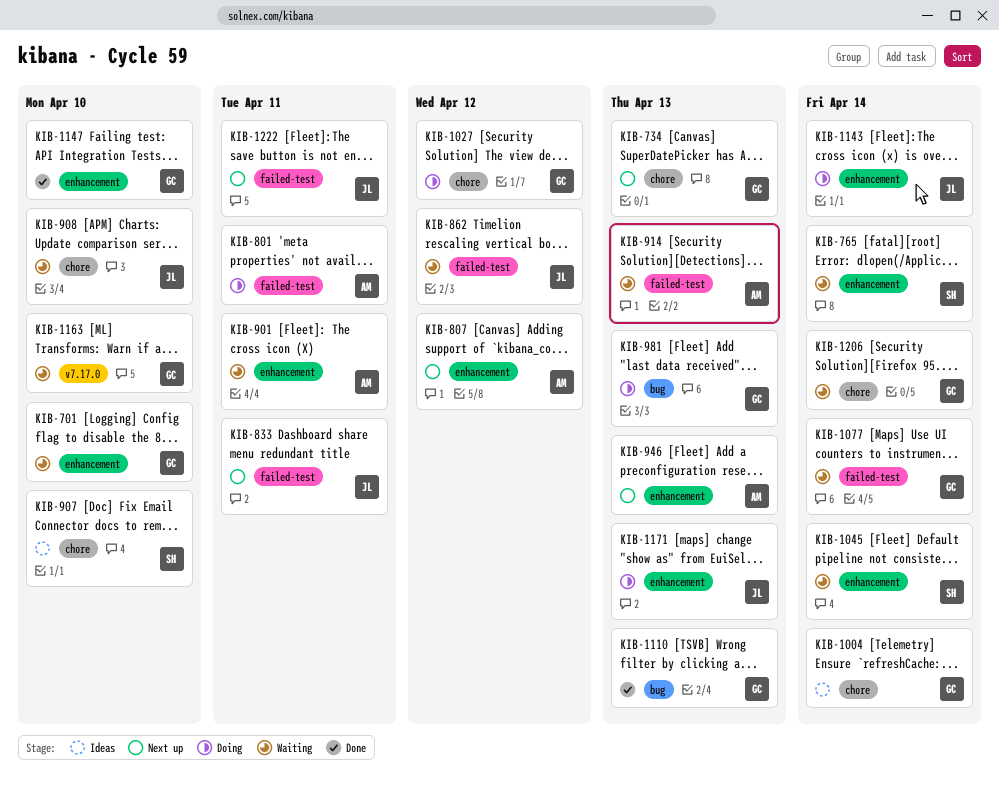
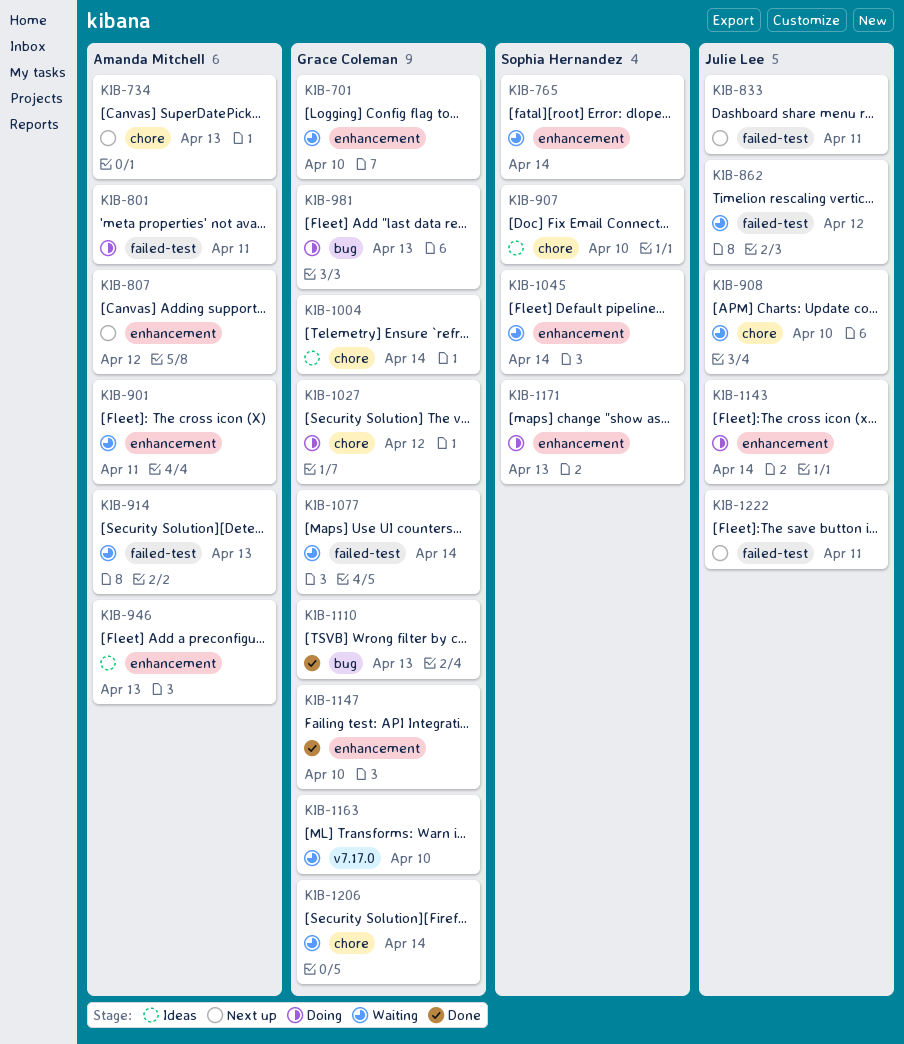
KIB-734, owner: Grace Coleman -> Amanda Mitchell
KIB-946, status: Next up -> Ideas
KIB-1171, owner: Julie Lee -> Sophia Hernandez

